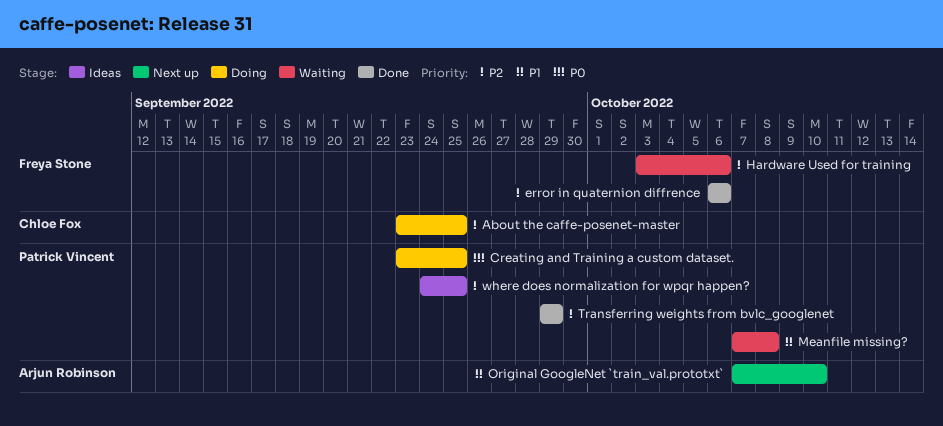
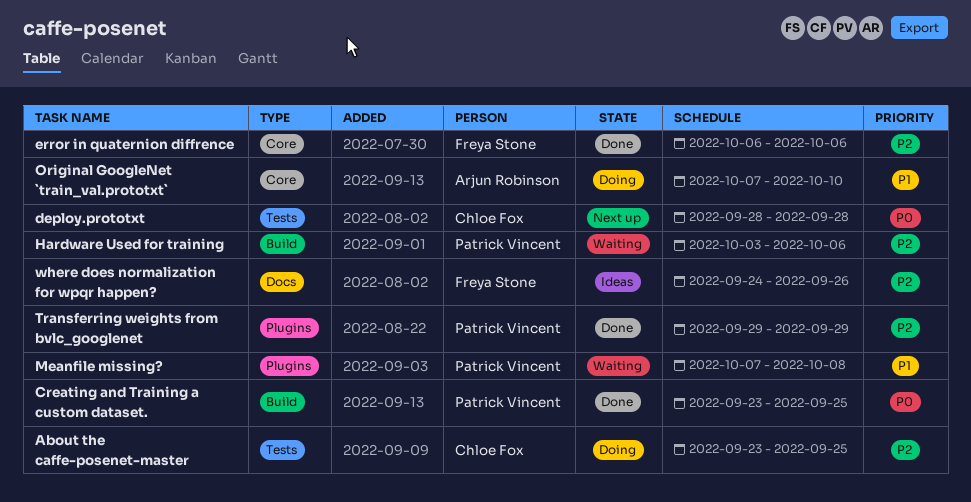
Creating and Training a custom dataset., status: Doing -> Done
deploy.prototxt: none -> present
Hardware Used for training, owner: Freya Stone -> Patrick Vincent
Original GoogleNet `train_val.prototxt`, status: Next up -> Doing
where does normalization for wpqr happen?, owner: Patrick Vincent -> Freya Stone
where does normalization for wpqr happen?, due: Sep 25 -> Sep 26

